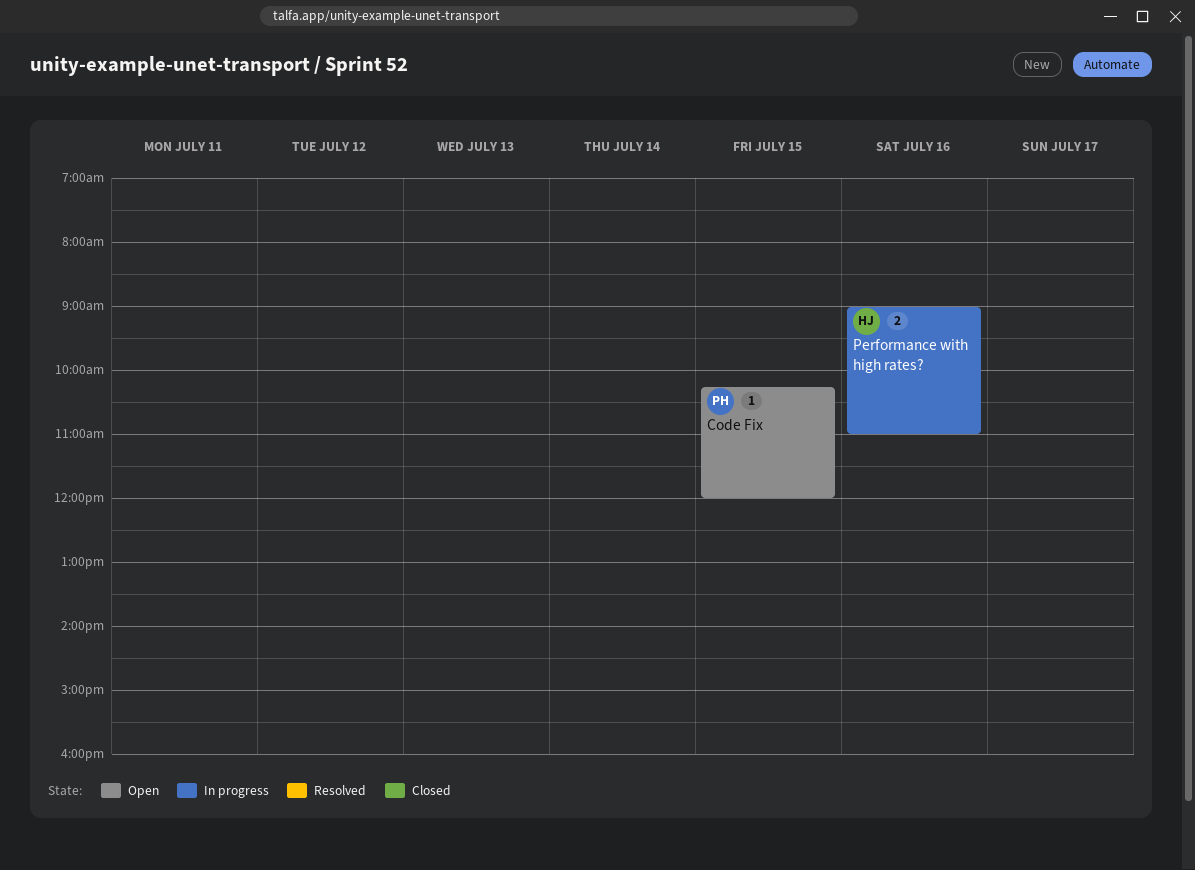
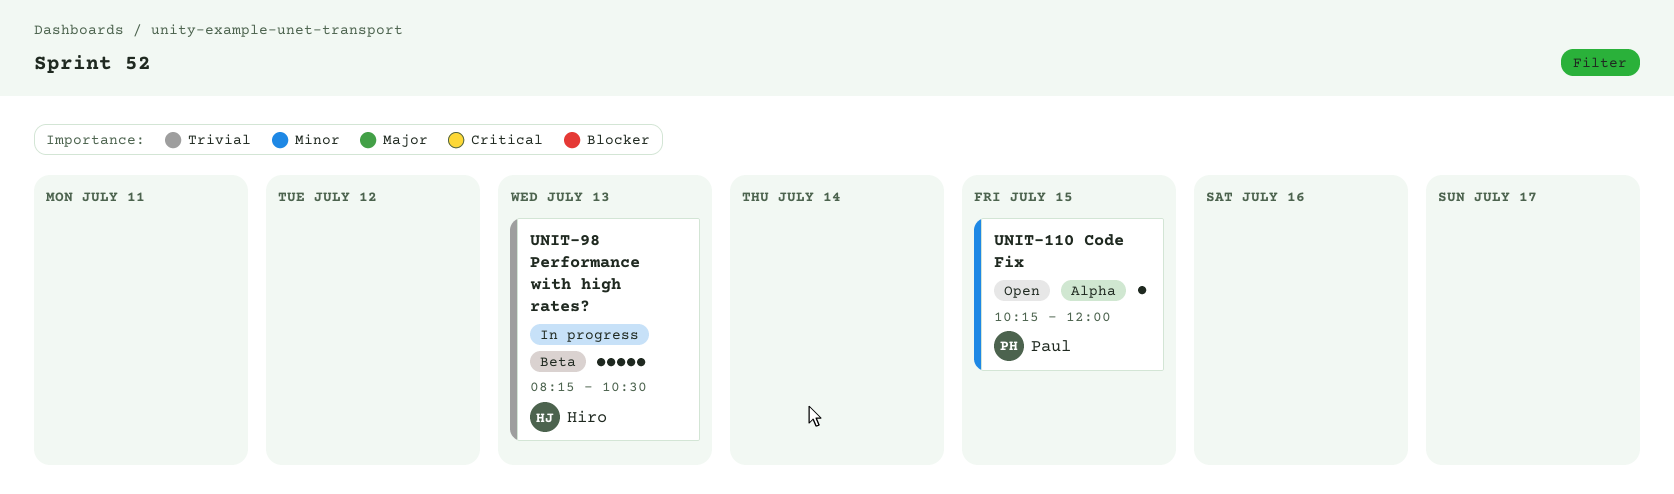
Performance with high rates?, estimate: 2 -> 5
Performance with high rates?, day: Jul 16 -> Jul 13
Performance with high rates?, begins: 09:00 -> 08:15
Performance with high rates?, ends: 11:00 -> 10:30

